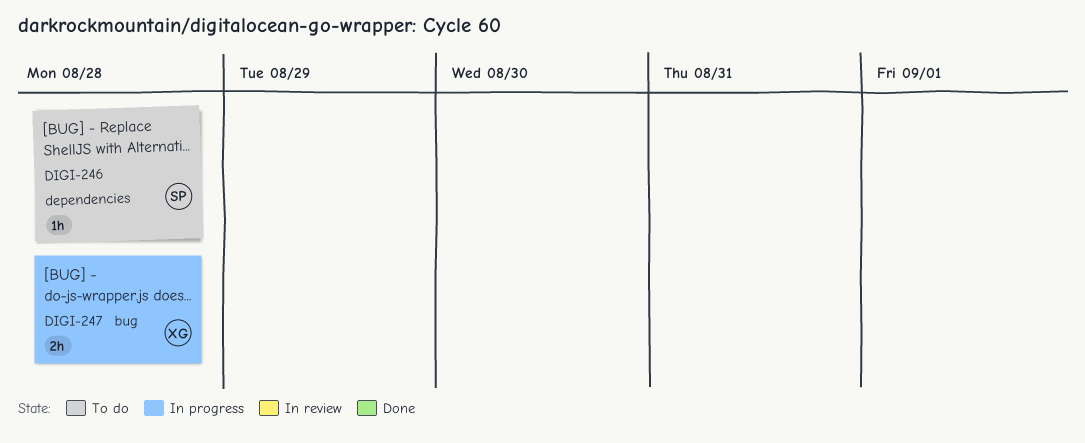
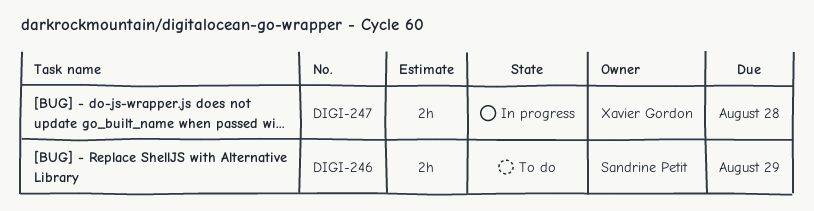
DIGI-246, estimate: 1h -> 2h
DIGI-246, due: Aug 28 -> Aug 29

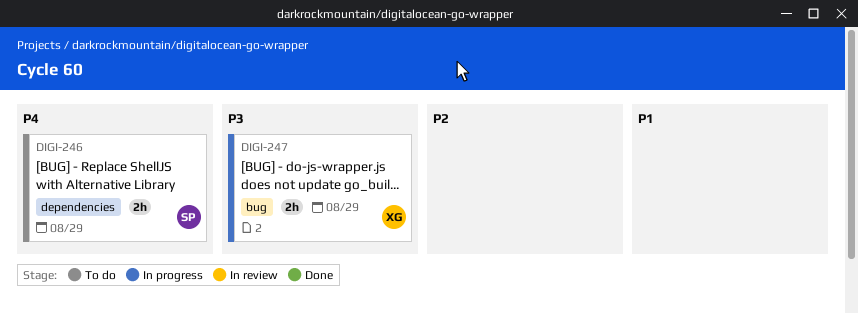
DIGI-247, due: Aug 28 -> Aug 29

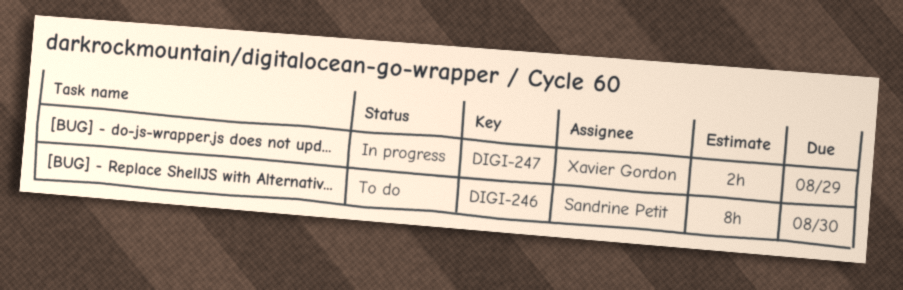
DIGI-246, estimate: 2h -> 8h
DIGI-246, due: Aug 29 -> Aug 30

